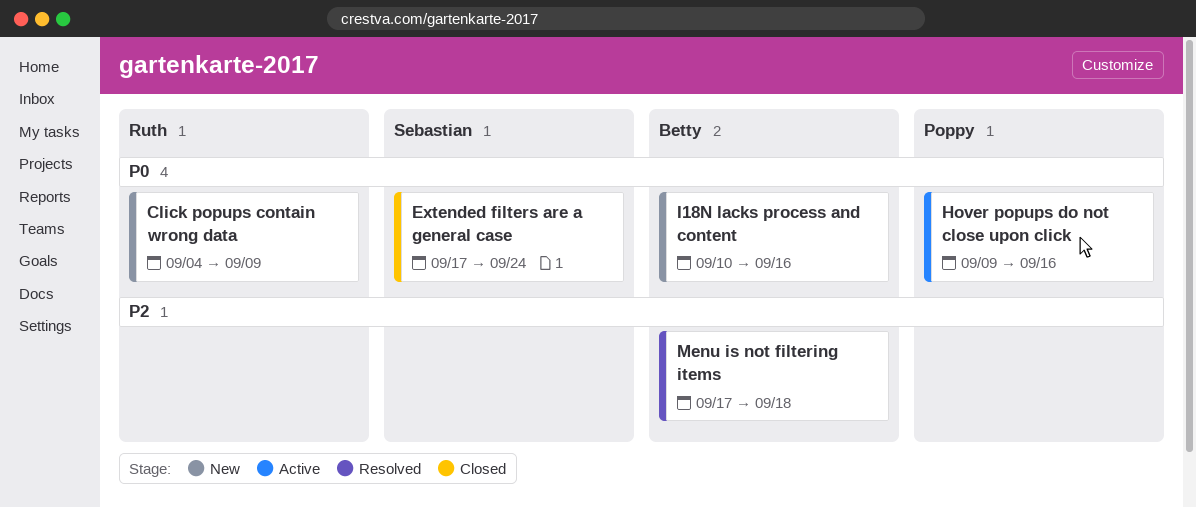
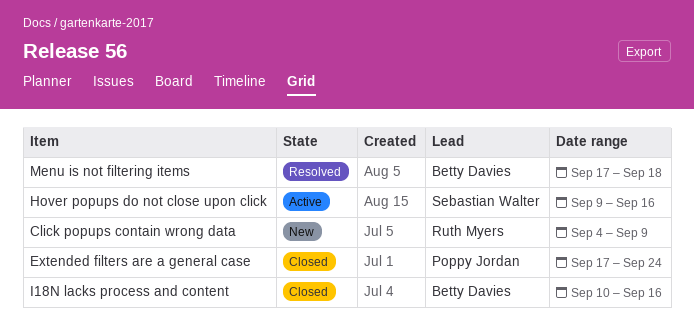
Extended filters are a general case, owner: Sebastian Walter -> Poppy Jordan
Hover popups do not close upon click, owner: Poppy Jordan -> Sebastian Walter
I18N lacks process and content, status: New -> Closed

